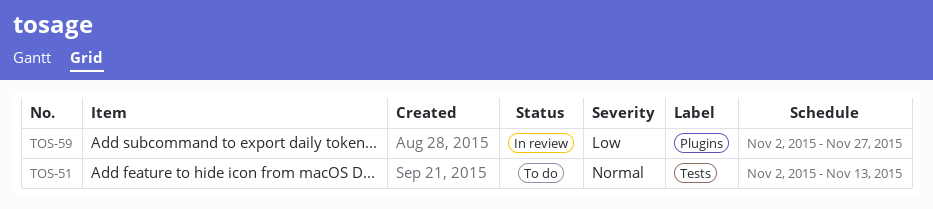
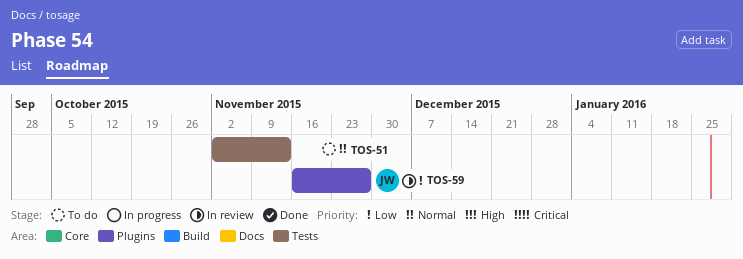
TOS-59, start: Nov 2 -> Nov 16

